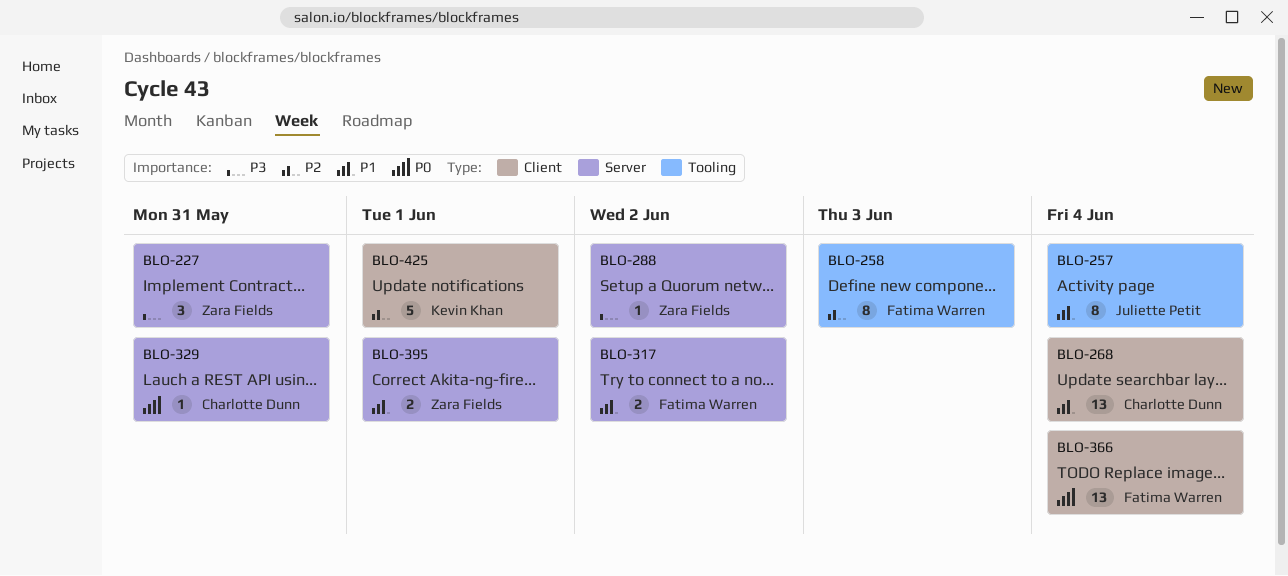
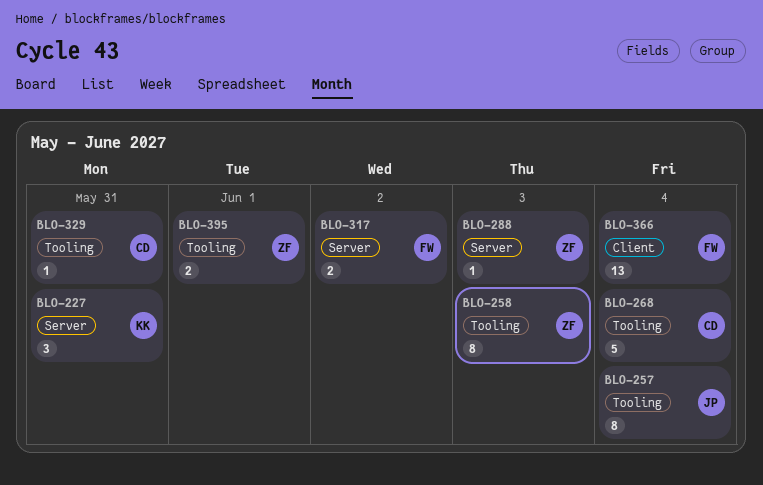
BLO-227, owner: Zara Fields -> Kevin Khan
BLO-258, owner: Fatima Warren -> Zara Fields
BLO-268, label: Client -> Tooling
BLO-268, estimate: 13 -> 5
BLO-288, due: Jun 2 -> Jun 3
BLO-329, label: Server -> Tooling
BLO-395, label: Server -> Tooling
BLO-425: present -> none

